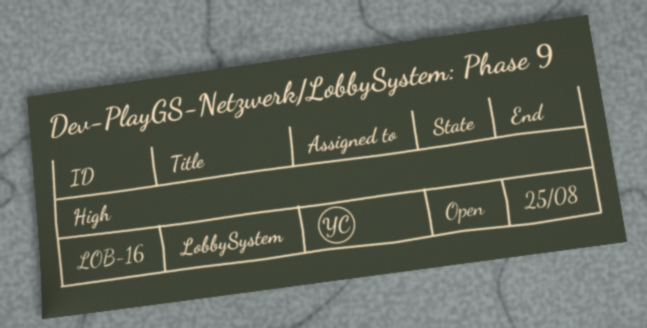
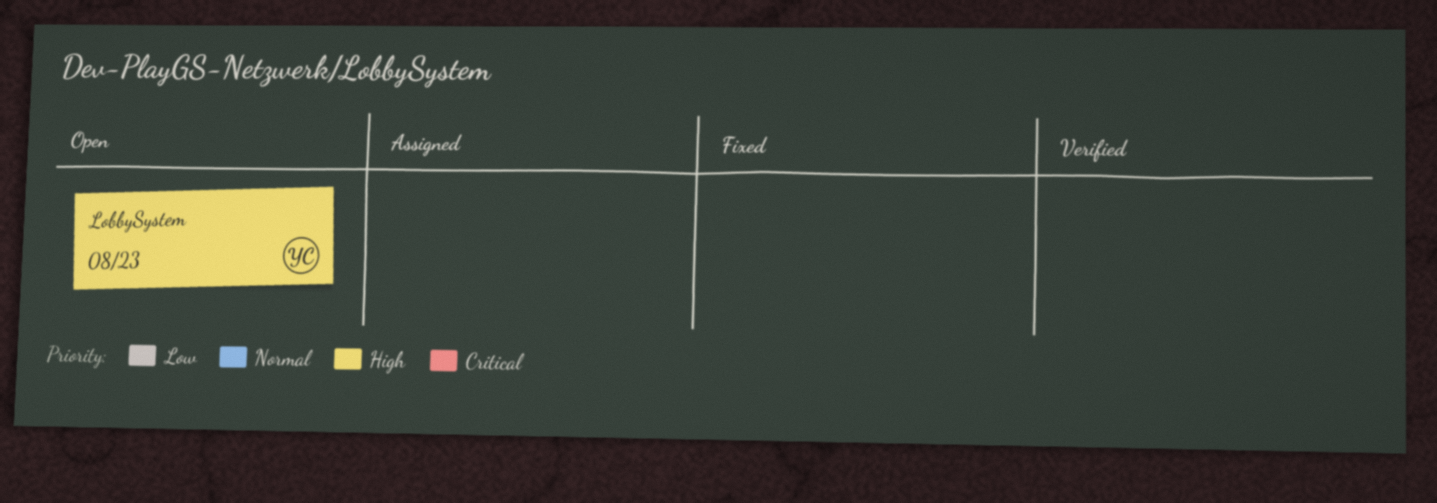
LobbySystem, due: Aug 25 -> Aug 23

